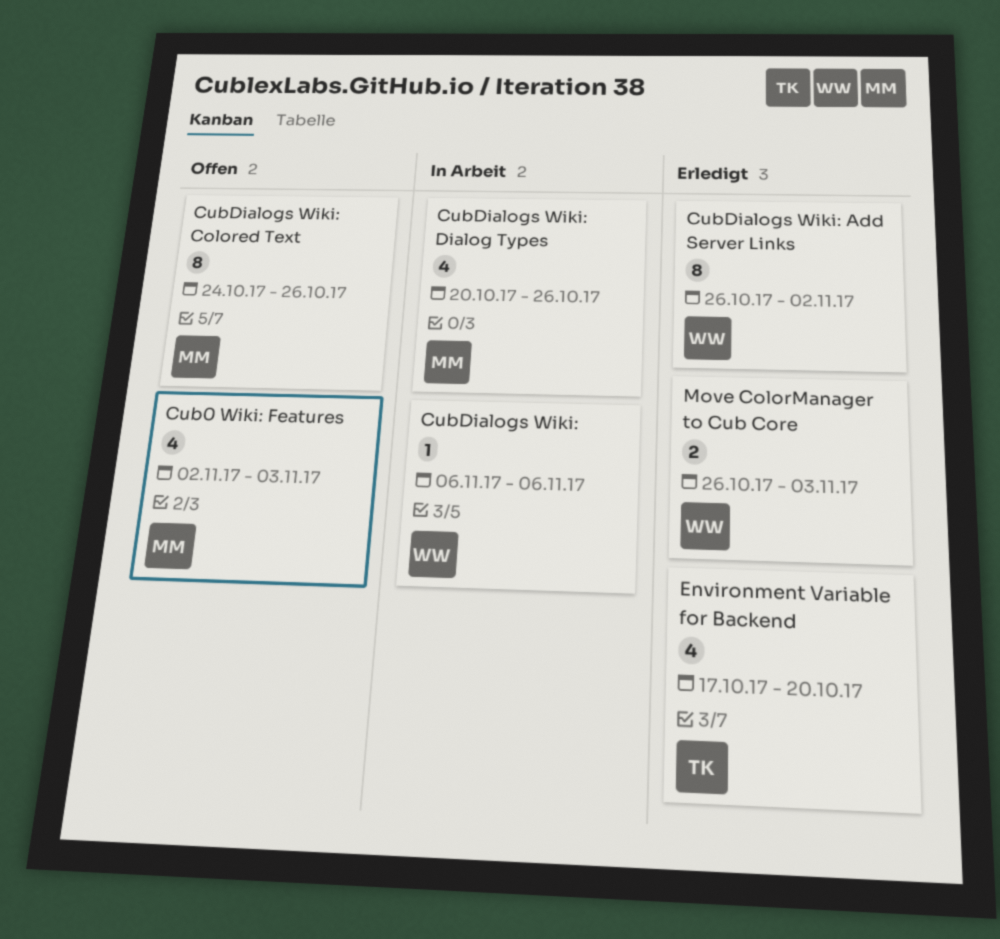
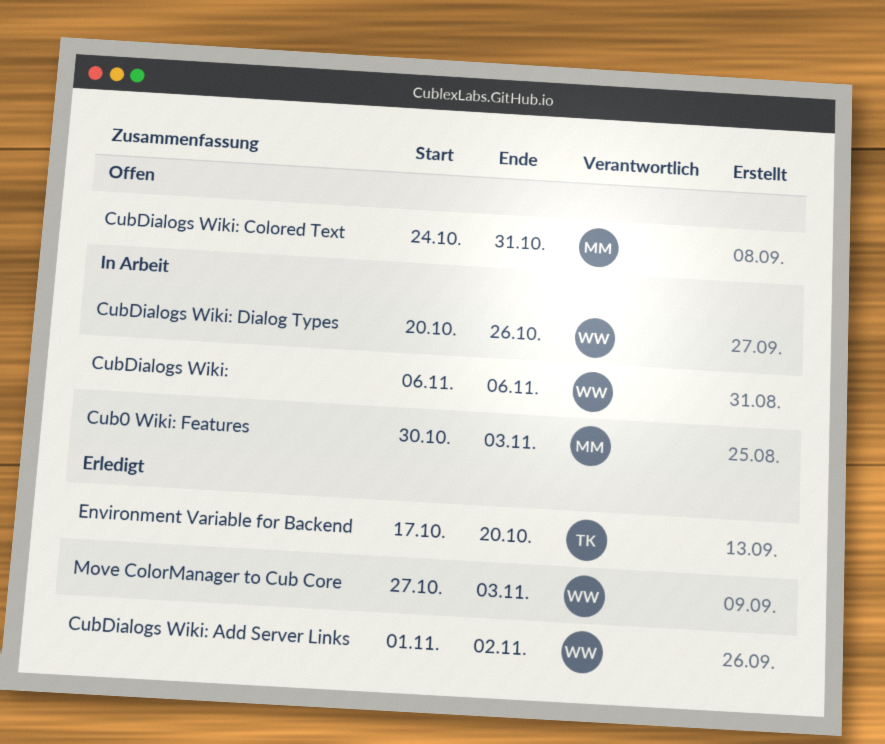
Cub0 Wiki: Features, status: Offen -> In Arbeit
Cub0 Wiki: Features, start: Nov 2 -> Oct 30
CubDialogs Wiki: Add Server Links, start: Oct 26 -> Nov 1
CubDialogs Wiki: Colored Text, due: Oct 26 -> Oct 31
CubDialogs Wiki: Dialog Types, owner: MM -> WW
Move ColorManager to Cub Core, start: Oct 26 -> Oct 27

